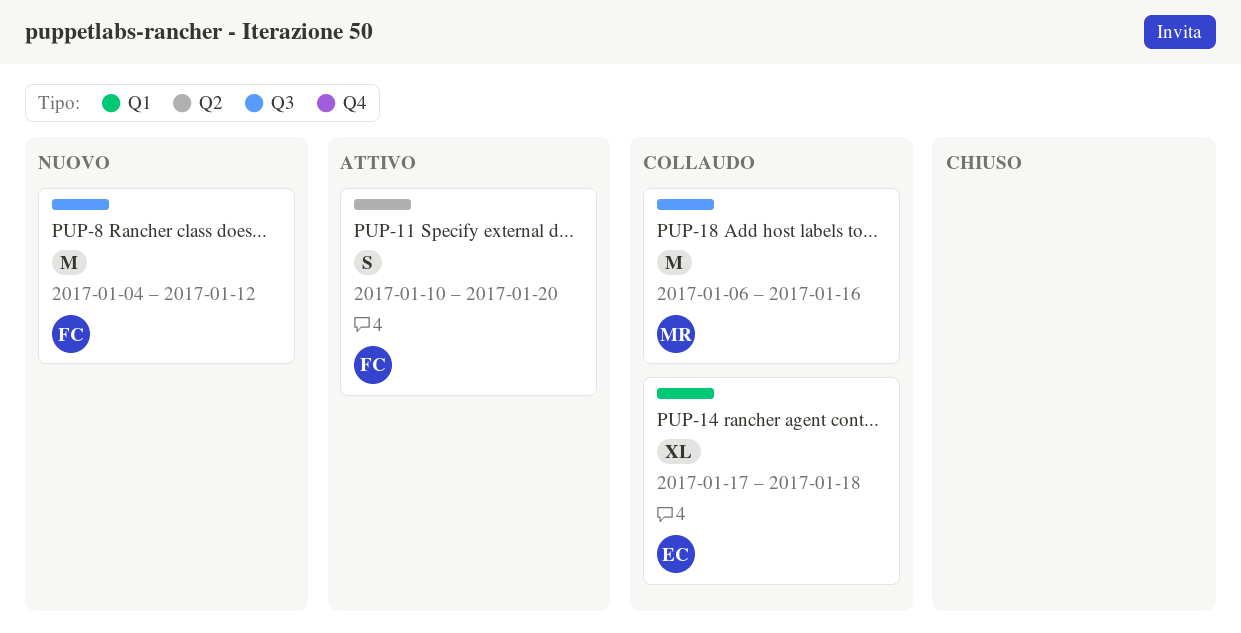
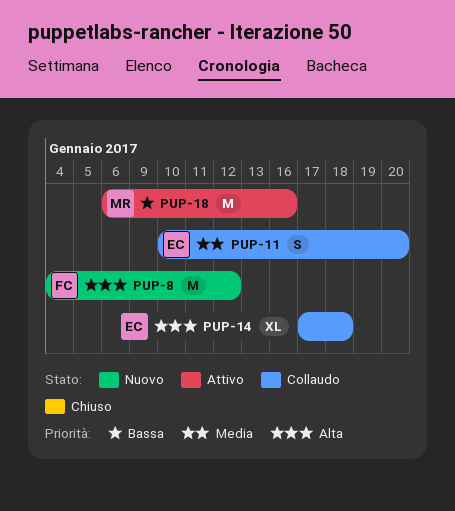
PUP-11, status: Attivo -> Collaudo
PUP-11, owner: FC -> EC
PUP-18, status: Collaudo -> Attivo

